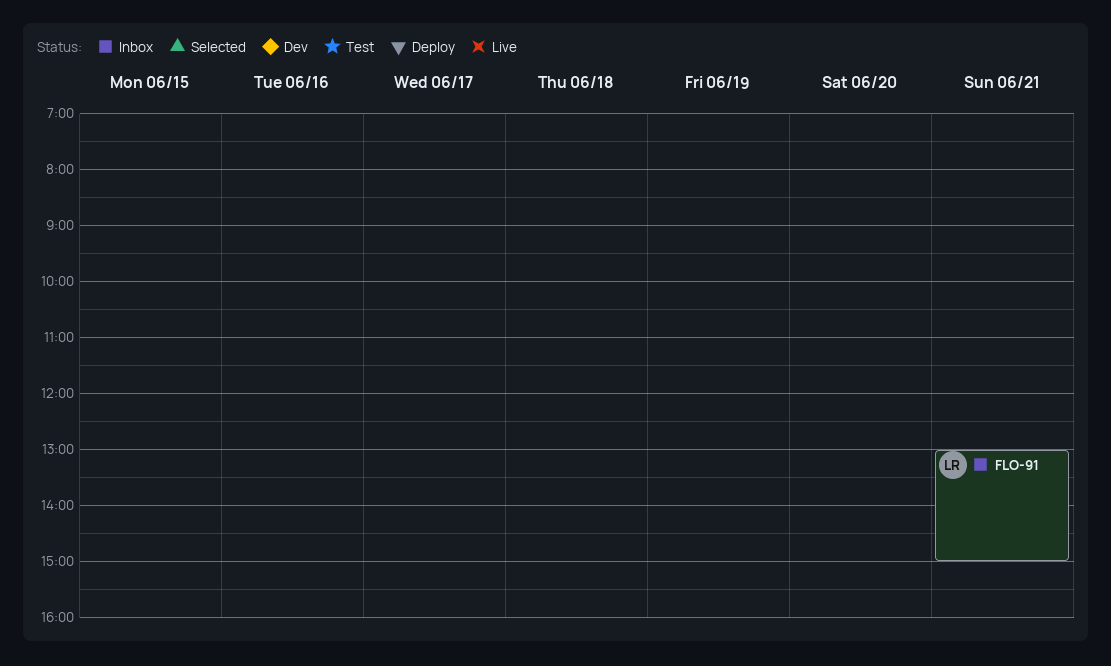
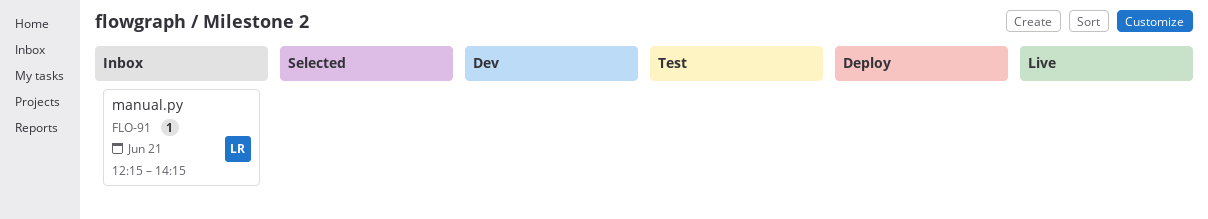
FLO-91, begins: 13:00 -> 12:15
FLO-91, ends: 15:00 -> 14:15

